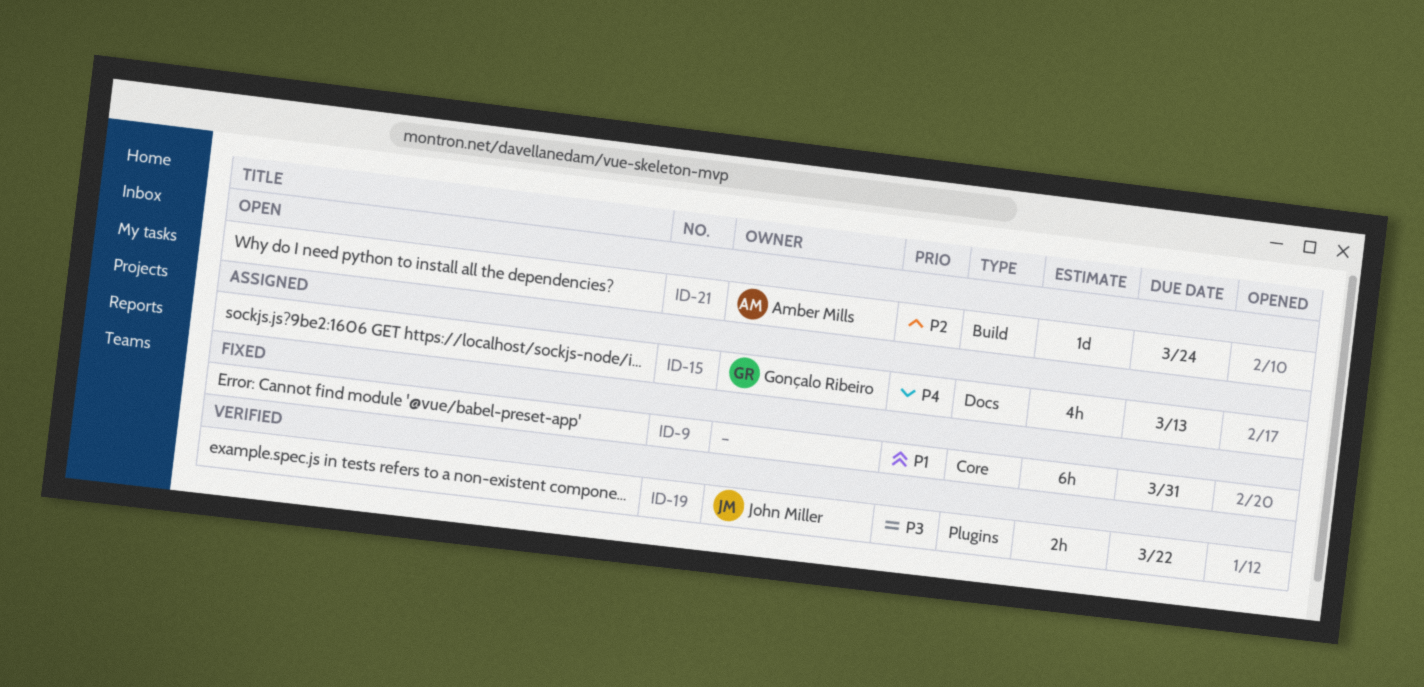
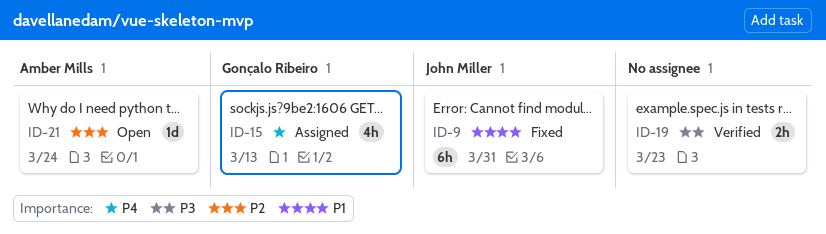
ID-9, owner: none -> John Miller
ID-19, owner: John Miller -> none
ID-19, due: Mar 22 -> Mar 23

